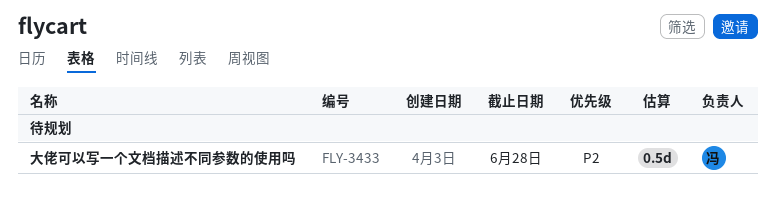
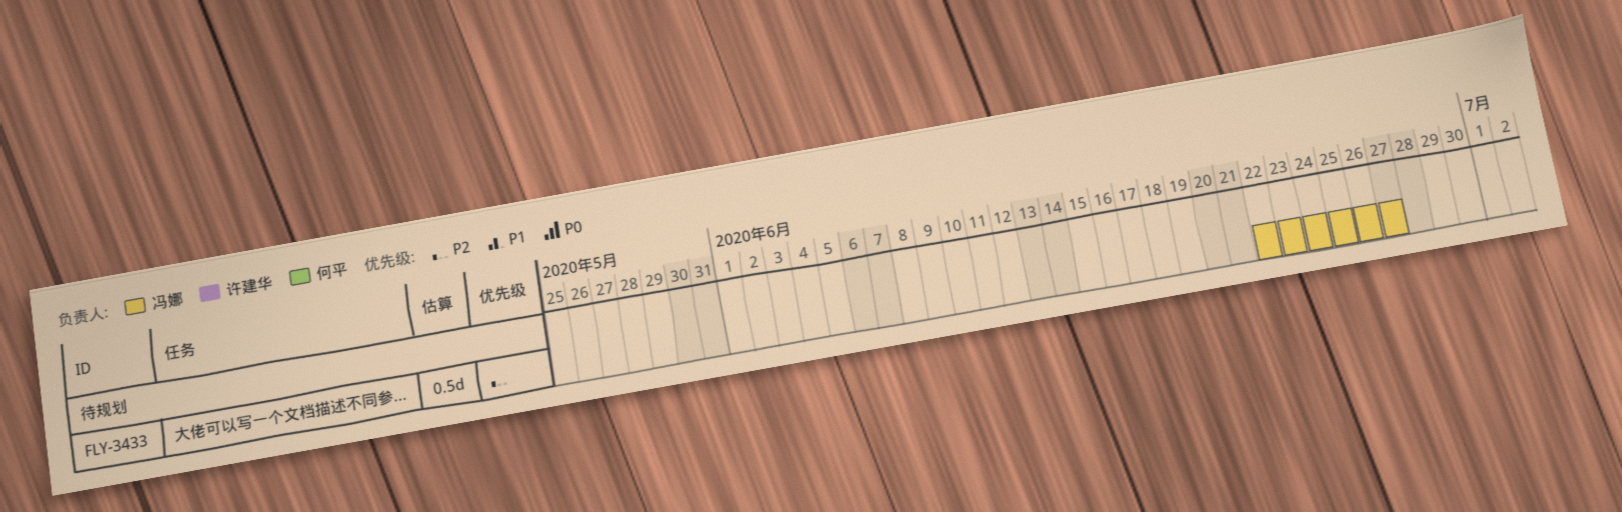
FLY-3433, due: Jun 28 -> Jun 27

